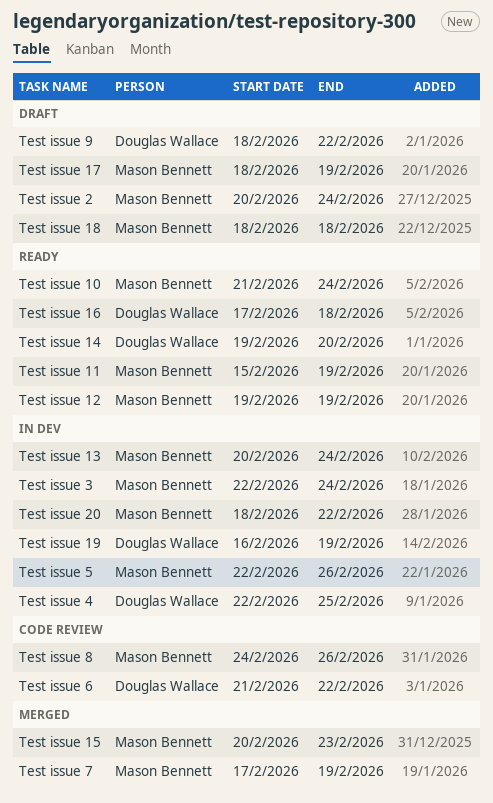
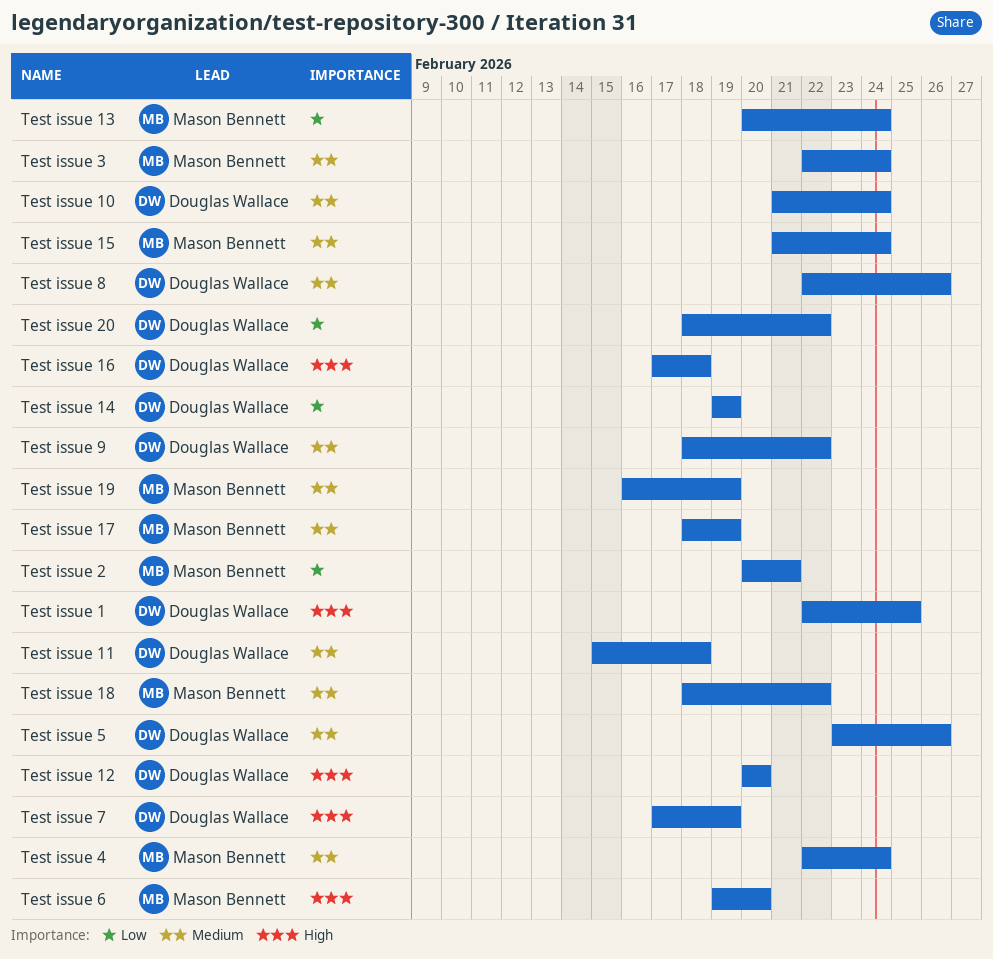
Test issue 1: none -> present
Test issue 10, owner: Mason Bennett -> Douglas Wallace
Test issue 11, owner: Mason Bennett -> Douglas Wallace
Test issue 11, due: Feb 19 -> Feb 18
Test issue 12, owner: Mason Bennett -> Douglas Wallace
Test issue 12, start: Feb 19 -> Feb 20
Test issue 12, due: Feb 19 -> Feb 20
Test issue 14, due: Feb 20 -> Feb 19
Test issue 15, start: Feb 20 -> Feb 21
Test issue 15, due: Feb 23 -> Feb 24
Test issue 18, due: Feb 18 -> Feb 22
Test issue 19, owner: Douglas Wallace -> Mason Bennett
Test issue 2, due: Feb 24 -> Feb 21
Test issue 20, owner: Mason Bennett -> Douglas Wallace
Test issue 4, owner: Douglas Wallace -> Mason Bennett
Test issue 4, due: Feb 25 -> Feb 24
Test issue 5, owner: Mason Bennett -> Douglas Wallace
Test issue 5, start: Feb 22 -> Feb 23
Test issue 6, owner: Douglas Wallace -> Mason Bennett
Test issue 6, start: Feb 21 -> Feb 19
Test issue 6, due: Feb 22 -> Feb 20
Test issue 7, owner: Mason Bennett -> Douglas Wallace
Test issue 8, owner: Mason Bennett -> Douglas Wallace
Test issue 8, start: Feb 24 -> Feb 22

